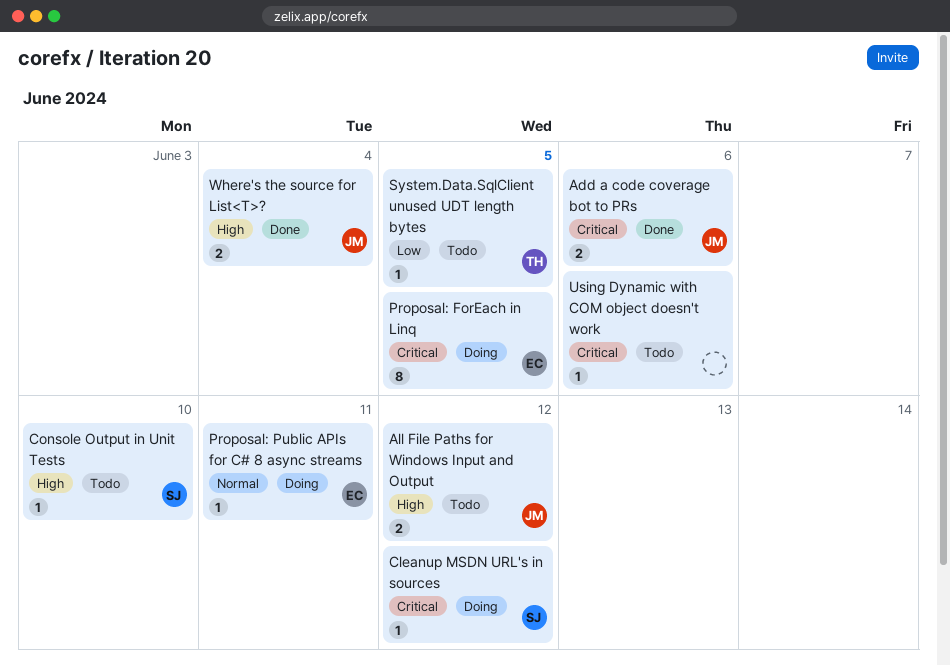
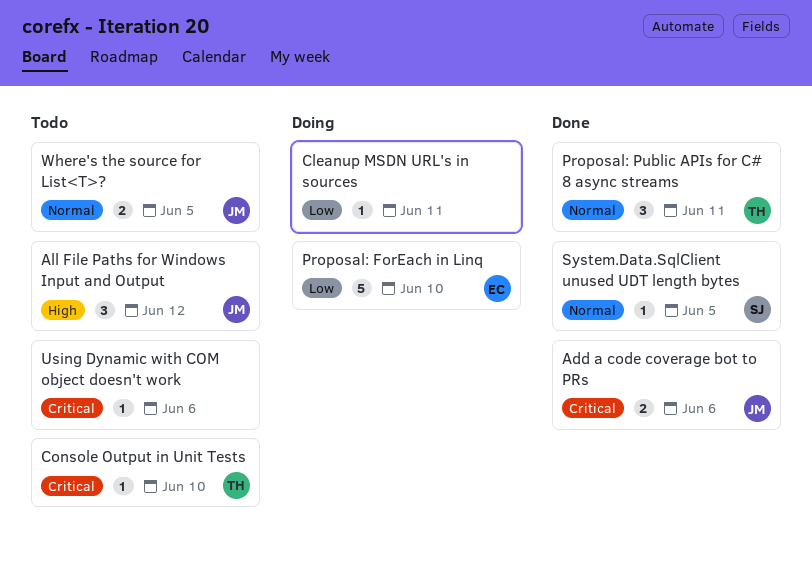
All File Paths for Windows Input and Output, estimate: 2 -> 3
Cleanup MSDN URL's in sources, owner: SJ -> none
Cleanup MSDN URL's in sources, priority: Critical -> Low
Cleanup MSDN URL's in sources, due: Jun 12 -> Jun 11
Console Output in Unit Tests, owner: SJ -> TH
Console Output in Unit Tests, priority: High -> Critical
Proposal: ForEach in Linq, priority: Critical -> Low
Proposal: ForEach in Linq, estimate: 8 -> 5
Proposal: ForEach in Linq, due: Jun 5 -> Jun 10
Proposal: Public APIs for C# 8 async streams, status: Doing -> Done
Proposal: Public APIs for C# 8 async streams, owner: EC -> TH
Proposal: Public APIs for C# 8 async streams, estimate: 1 -> 3
System.Data.SqlClient unused UDT length bytes, status: Todo -> Done
System.Data.SqlClient unused UDT length bytes, owner: TH -> SJ
System.Data.SqlClient unused UDT length bytes, priority: Low -> Normal
Where's the source for List<T>?, status: Done -> Todo
Where's the source for List<T>?, priority: High -> Normal
Where's the source for List<T>?, due: Jun 4 -> Jun 5

